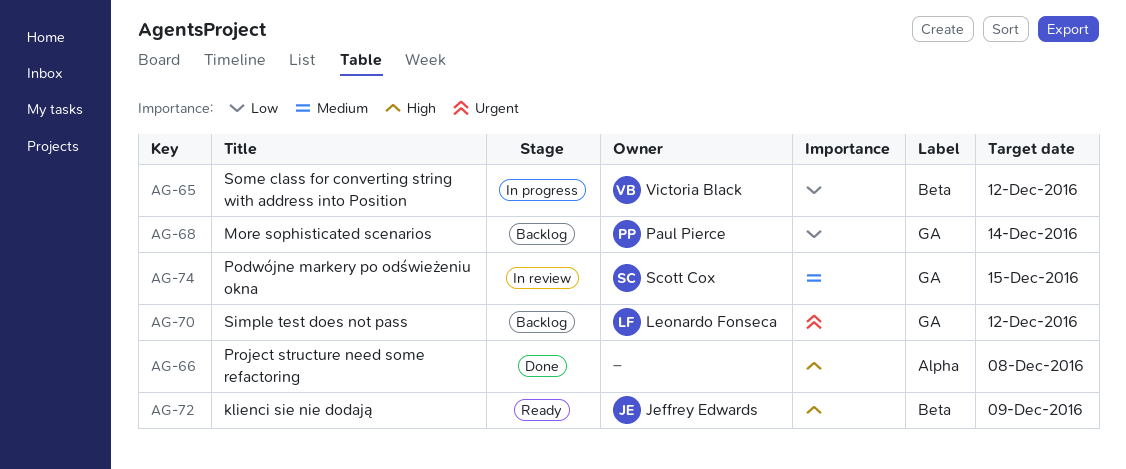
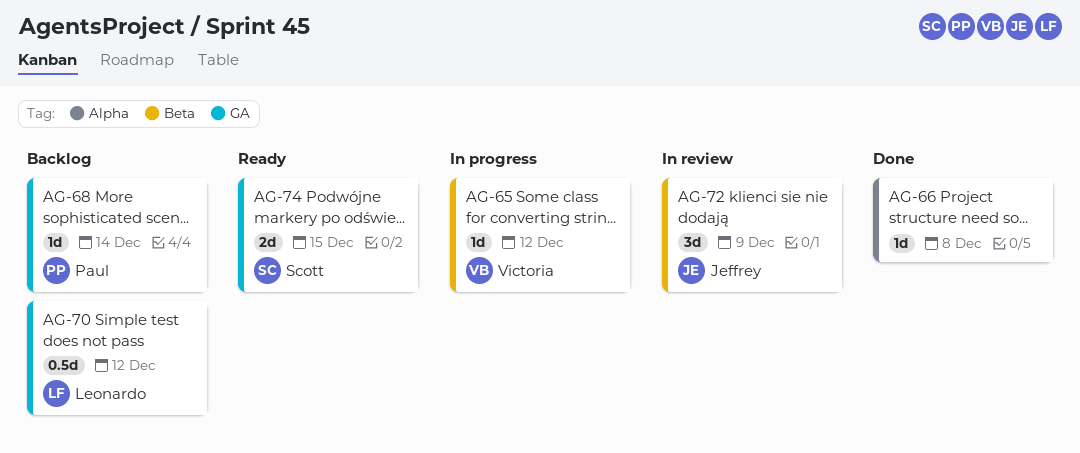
AG-72, status: Ready -> In review
AG-74, status: In review -> Ready

